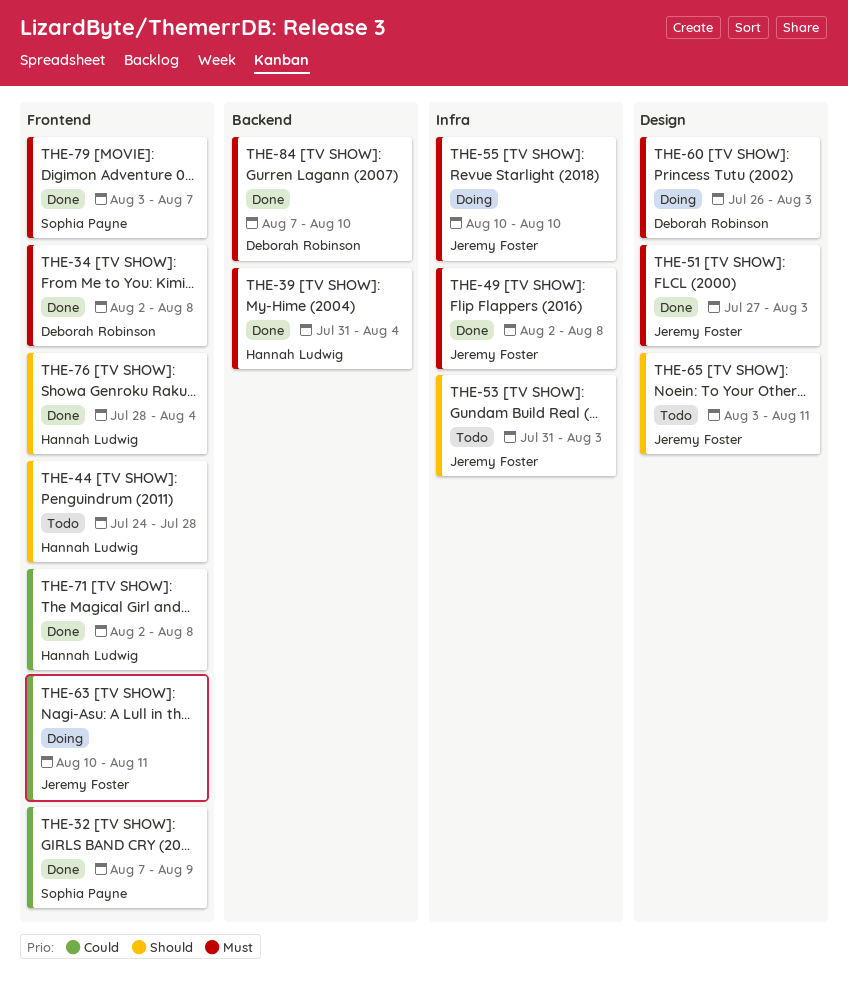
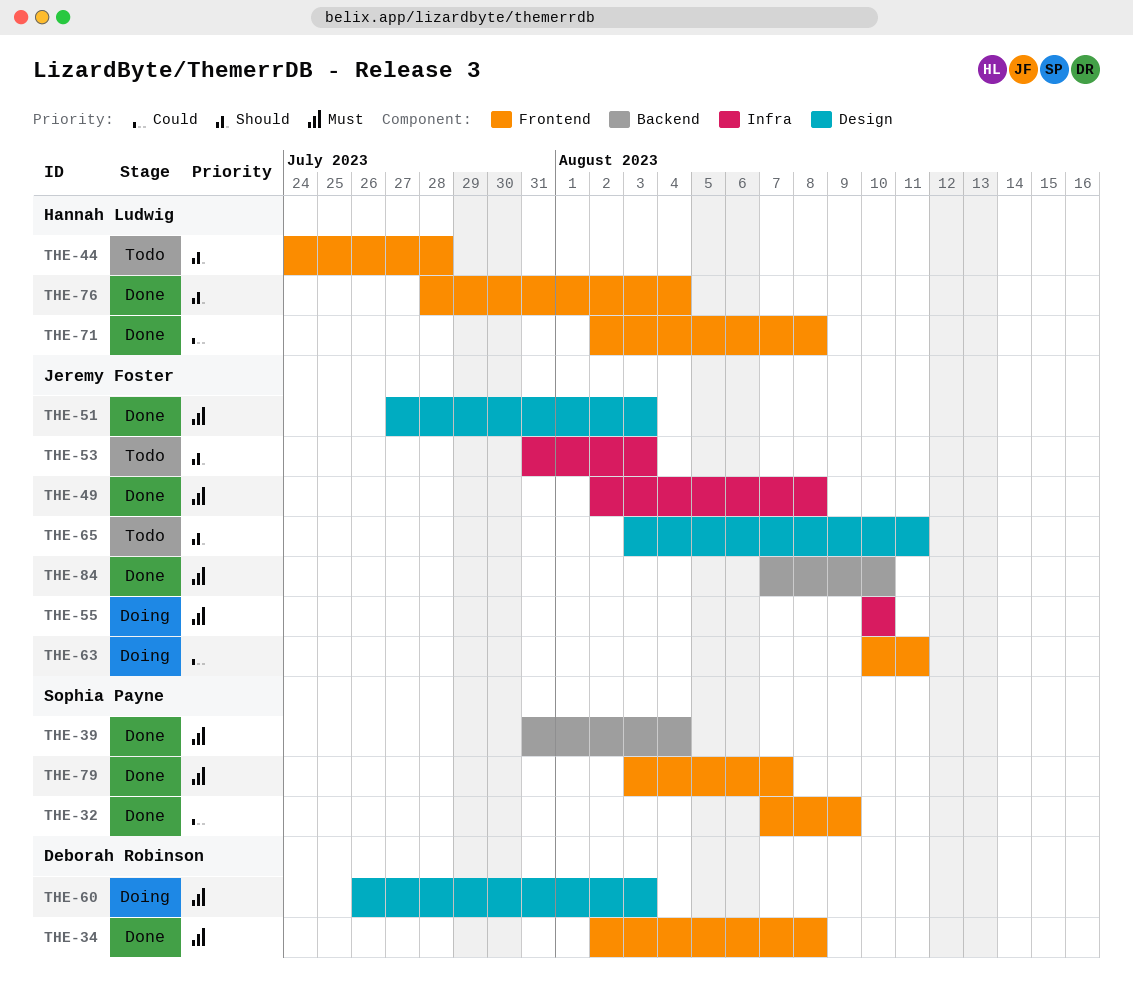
THE-39, owner: Hannah Ludwig -> Sophia Payne
THE-84, owner: Deborah Robinson -> Jeremy Foster

